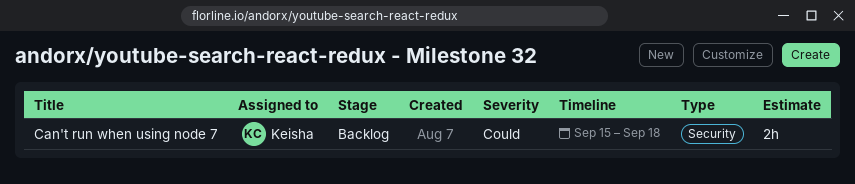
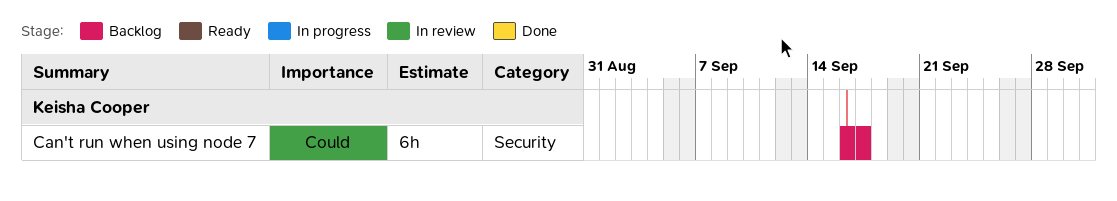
Can't run when using node 7, estimate: 2h -> 6h
Can't run when using node 7, start: Sep 15 -> Sep 16
Can't run when using node 7, due: Sep 18 -> Sep 17

